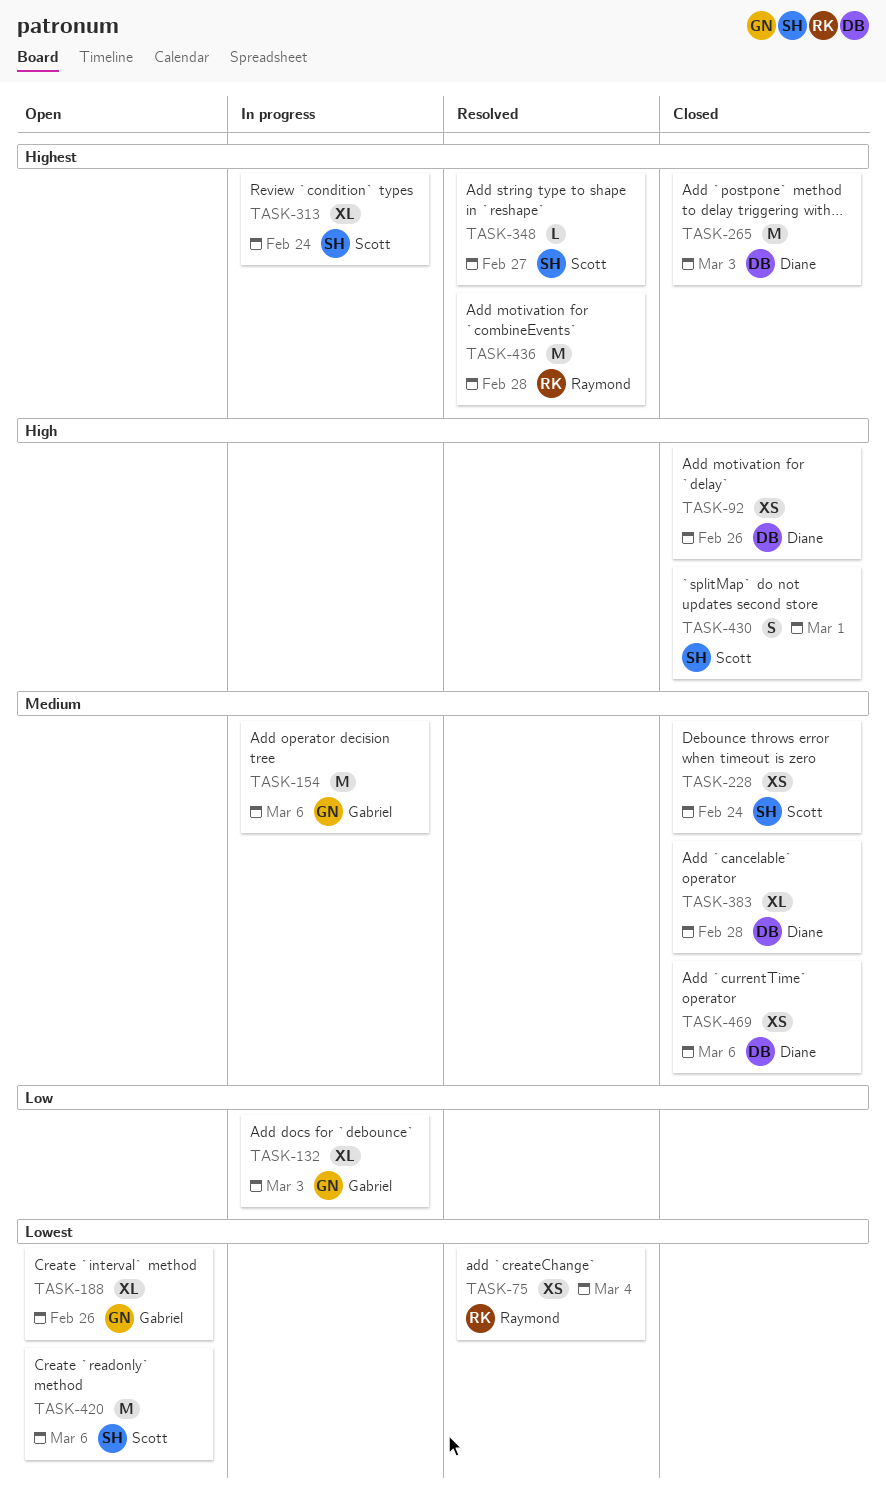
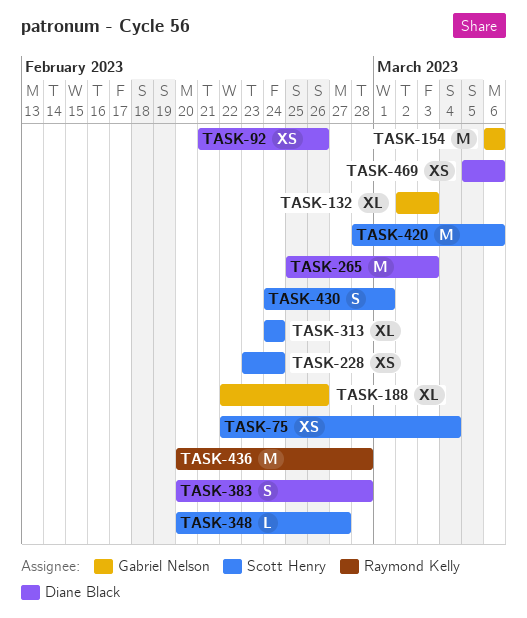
TASK-75, owner: Raymond Kelly -> Scott Henry
TASK-383, estimate: XL -> S

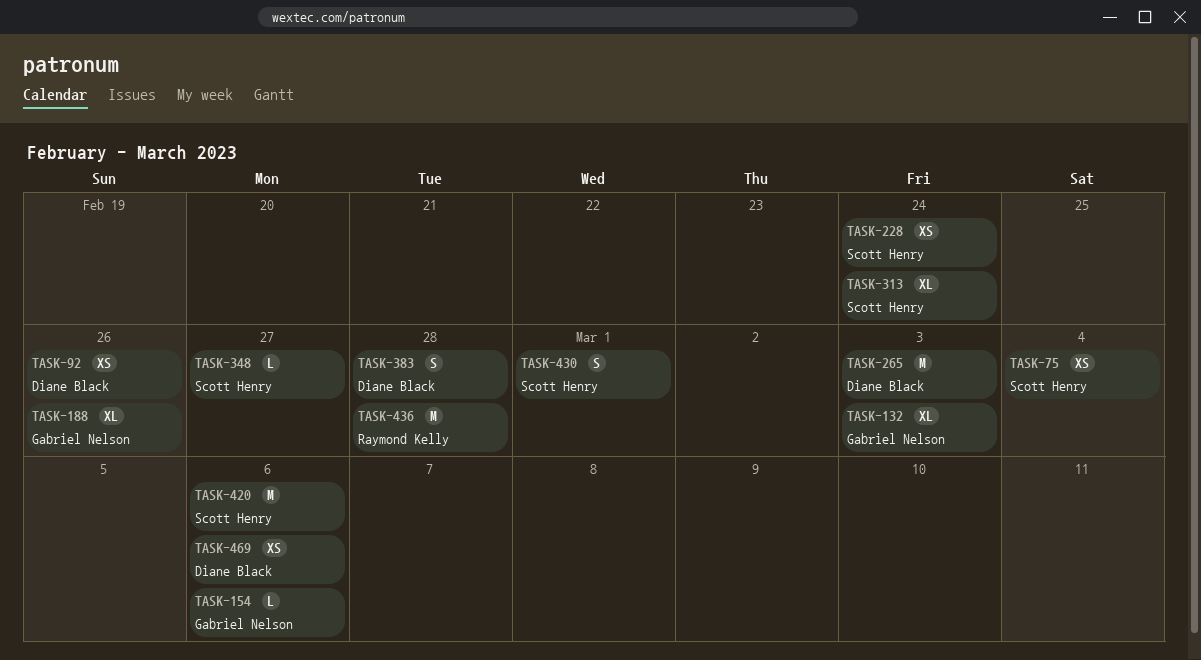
TASK-154, estimate: M -> L

